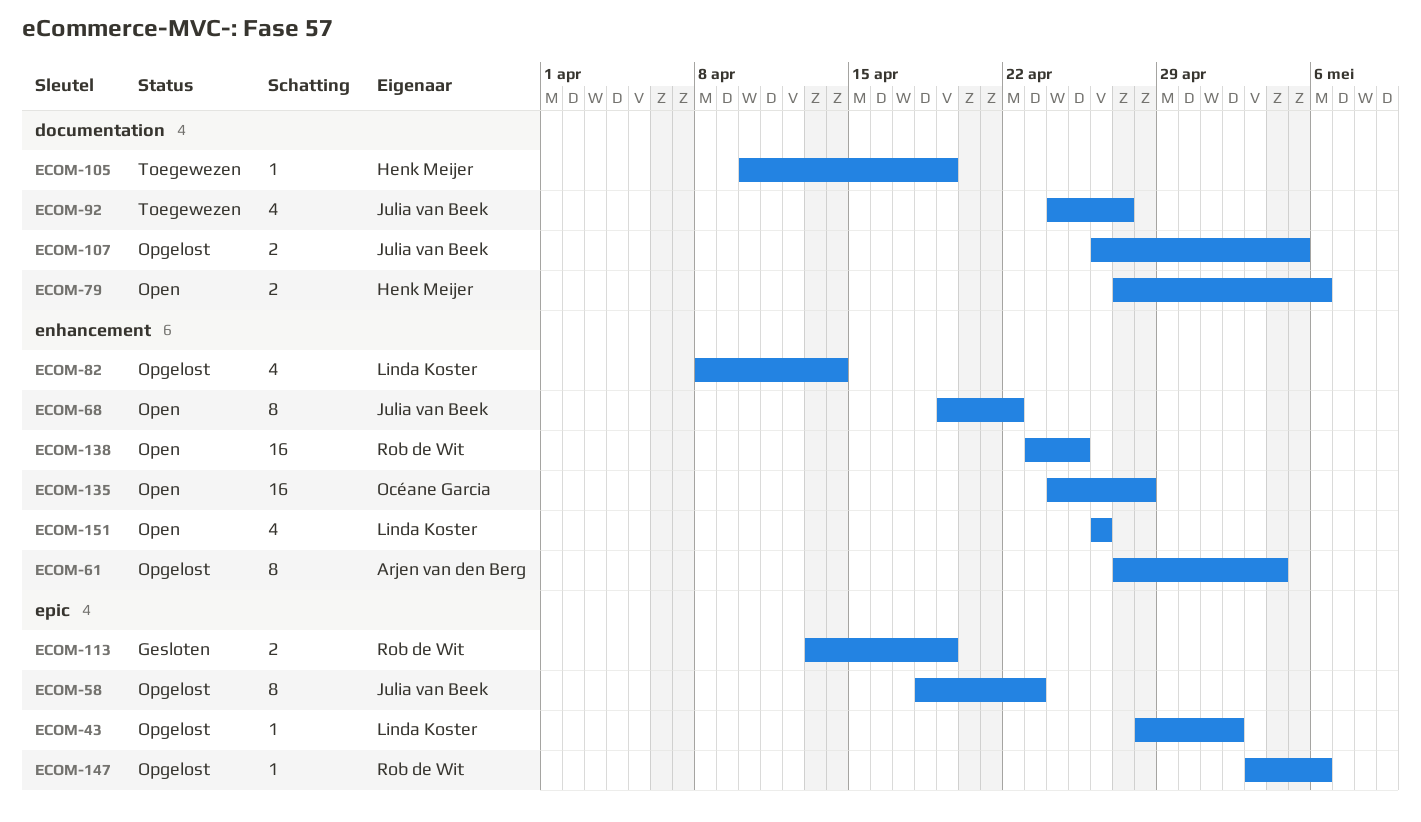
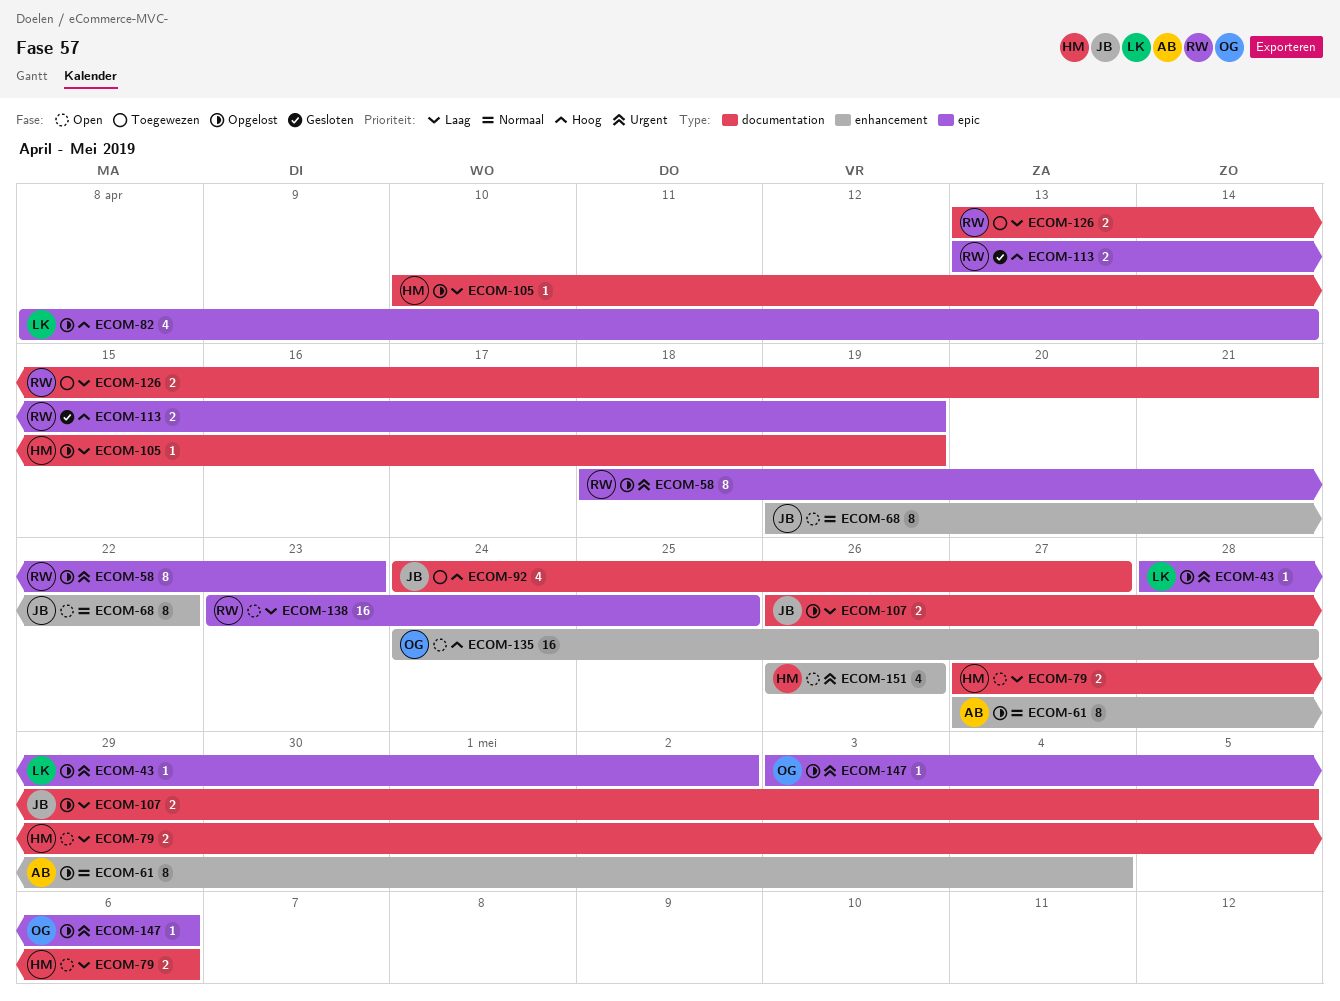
ECOM-58, owner: Julia van Beek -> Rob de Wit
ECOM-82, label: enhancement -> epic
ECOM-105, status: Toegewezen -> Opgelost
ECOM-126: none -> present
ECOM-138, label: enhancement -> epic
ECOM-147, owner: Rob de Wit -> Océane Garcia
ECOM-151, owner: Linda Koster -> Henk Meijer

